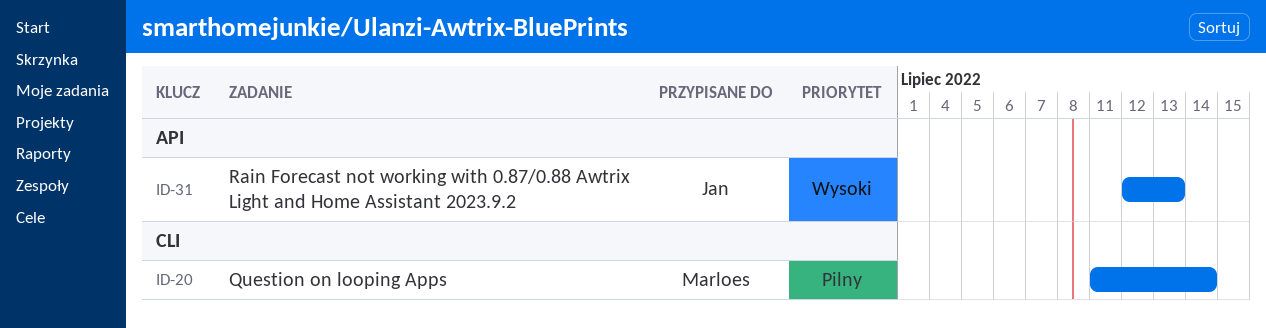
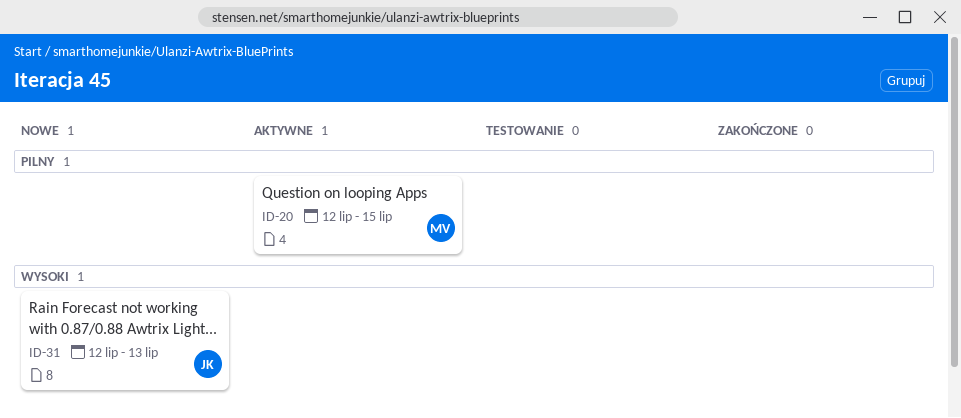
ID-20, start: Jul 11 -> Jul 12
ID-20, due: Jul 14 -> Jul 15

